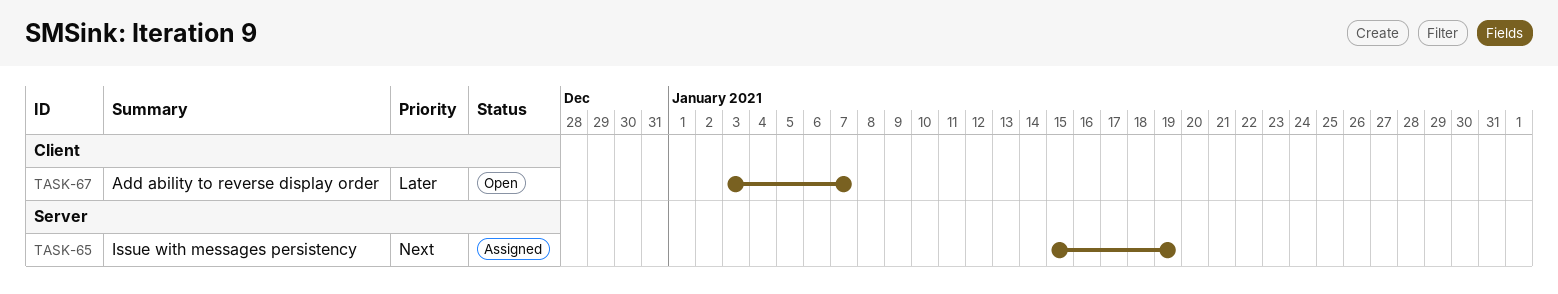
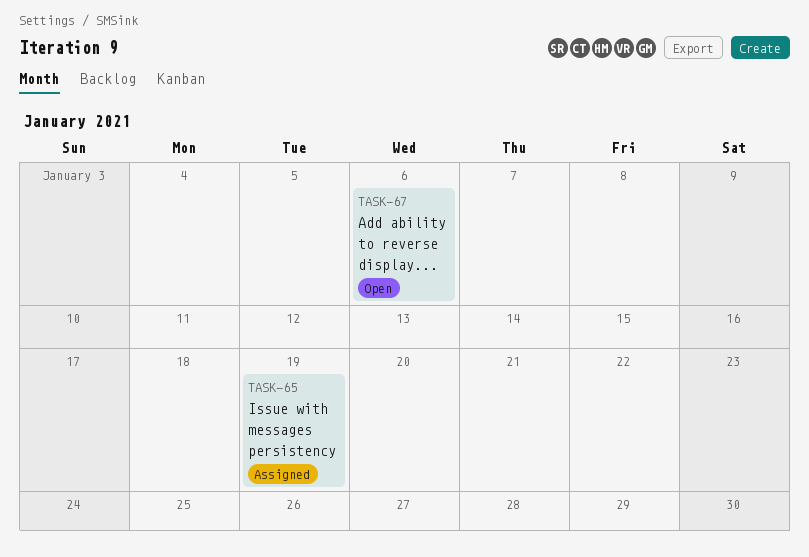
TASK-67, due: Jan 7 -> Jan 6

